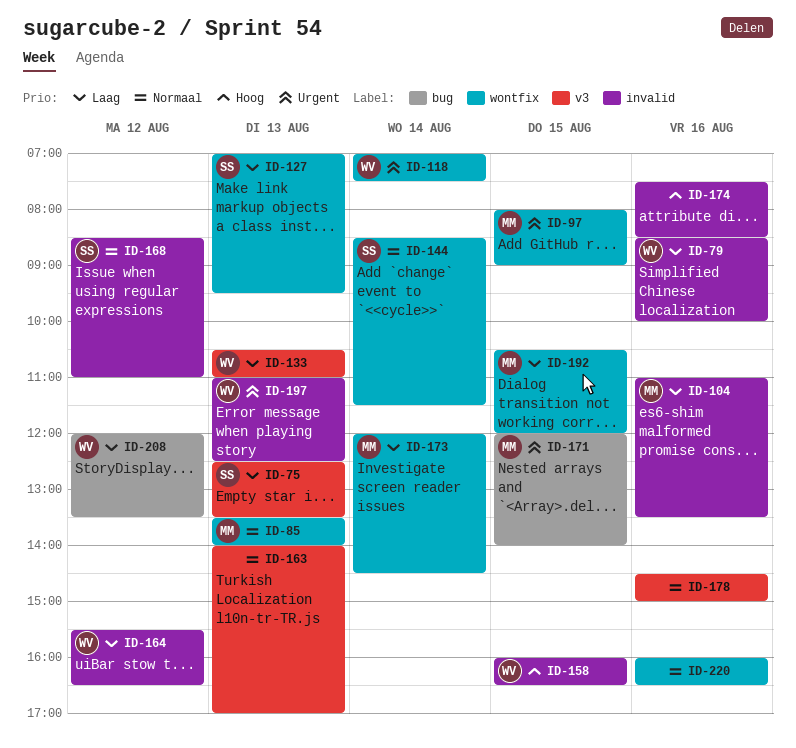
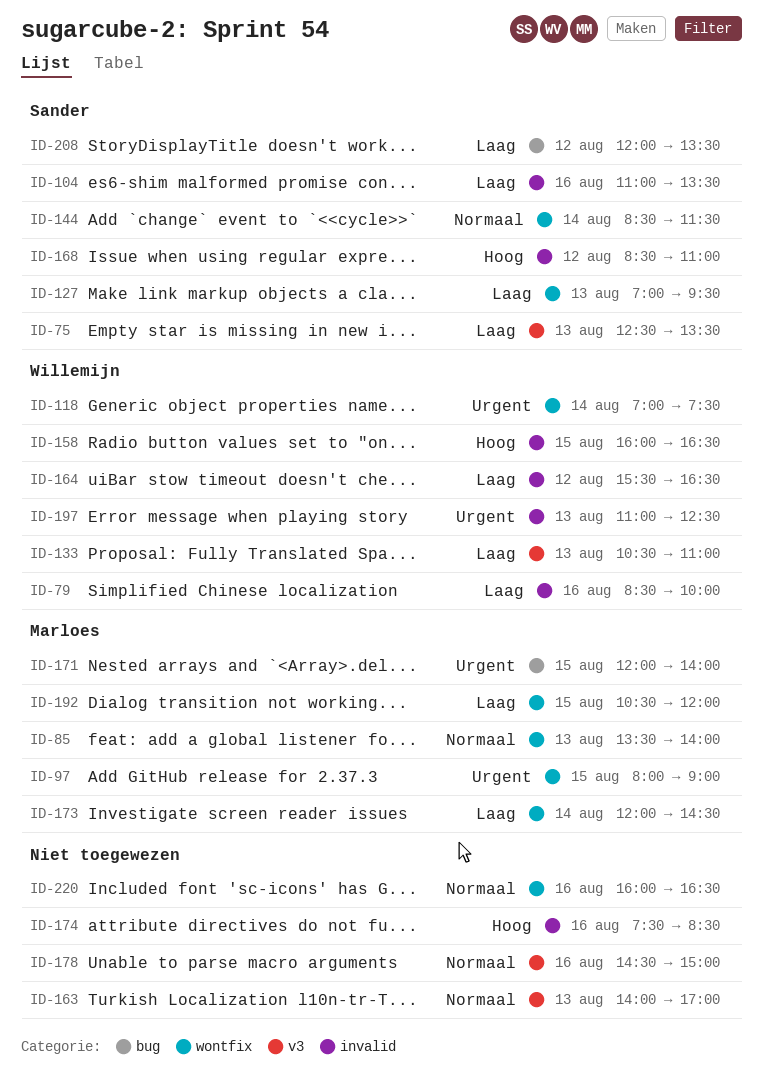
ID-104, owner: Marloes -> Sander
ID-168, priority: Normaal -> Hoog
ID-208, owner: Willemijn -> Sander

